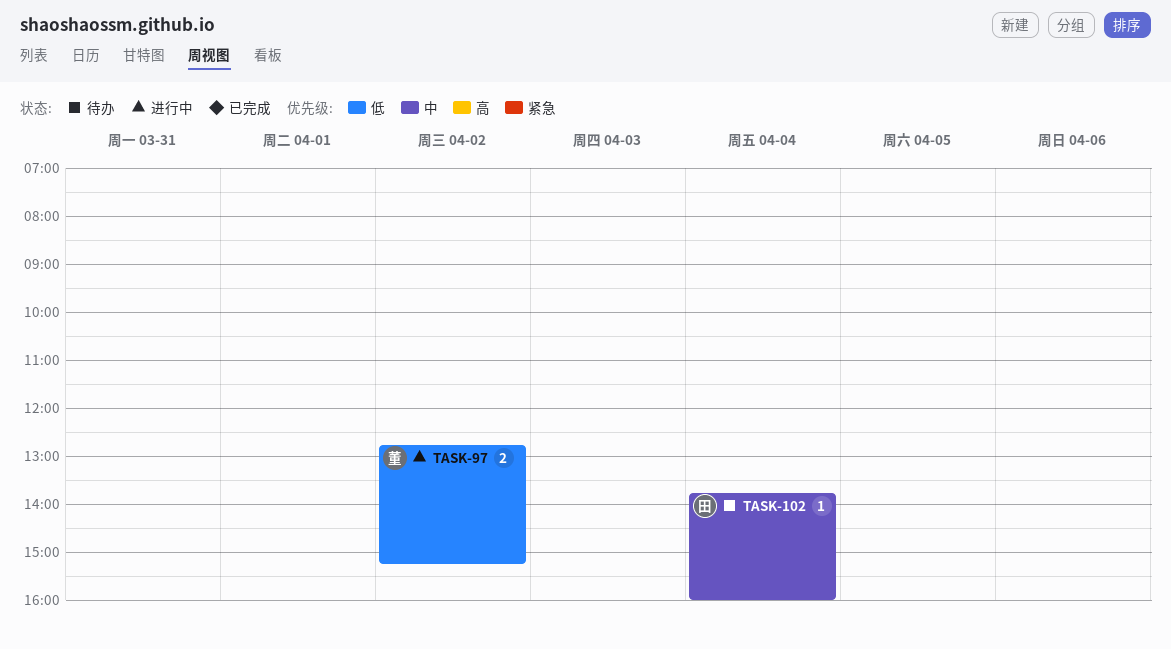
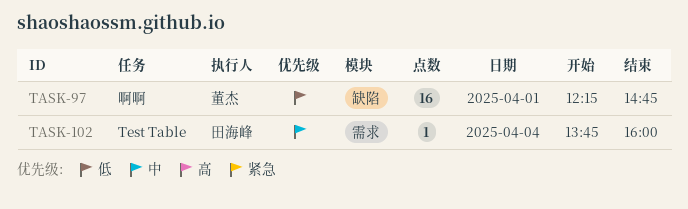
TASK-97, estimate: 2 -> 16
TASK-97, day: Apr 2 -> Apr 1
TASK-97, begins: 12:45 -> 12:15
TASK-97, ends: 15:15 -> 14:45

